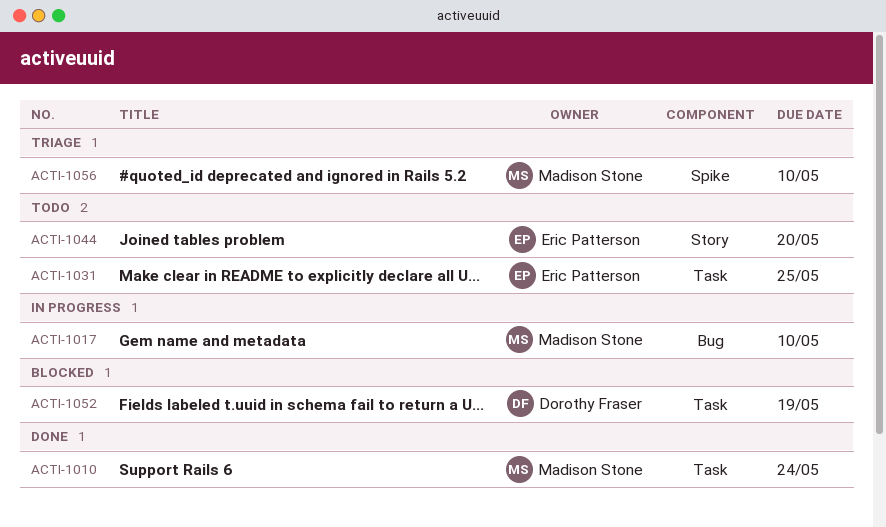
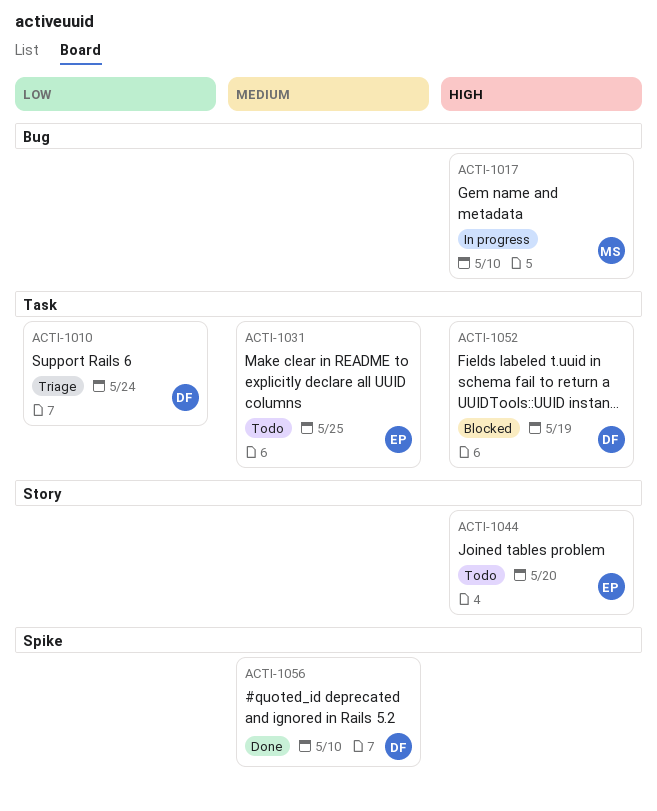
ACTI-1010, status: Done -> Triage
ACTI-1010, owner: Madison Stone -> Dorothy Fraser
ACTI-1056, status: Triage -> Done
ACTI-1056, owner: Madison Stone -> Dorothy Fraser

